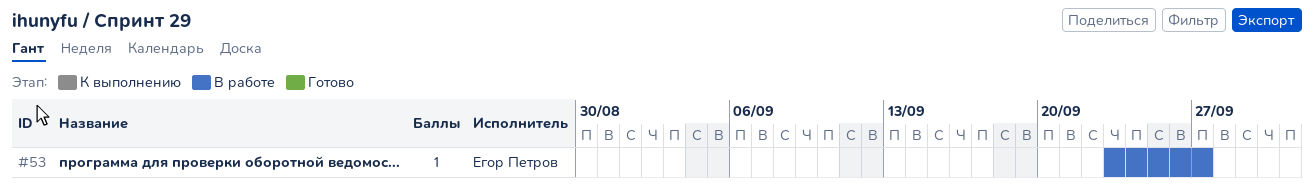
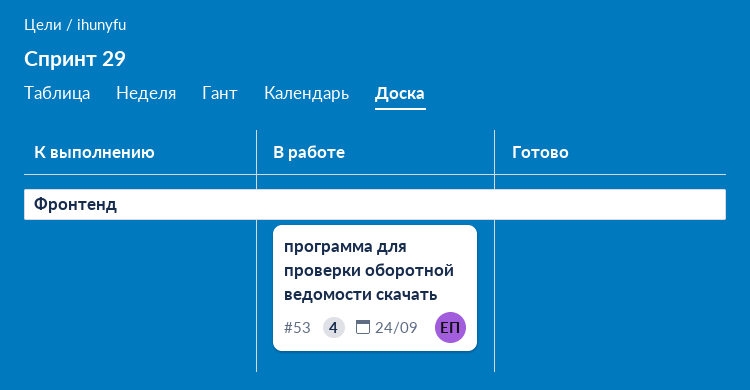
#53, estimate: 1 -> 4
#53, due: Sep 27 -> Sep 24

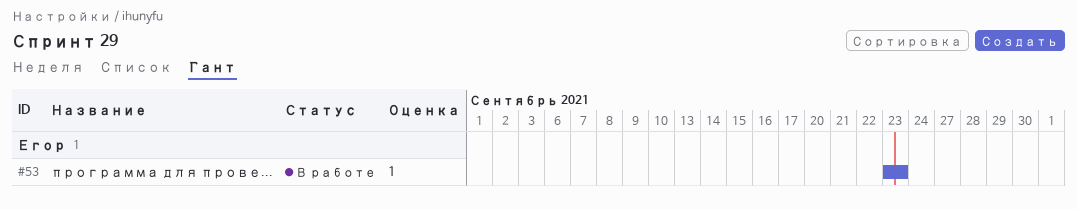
#53, estimate: 4 -> 1
#53, due: Sep 24 -> Sep 23

